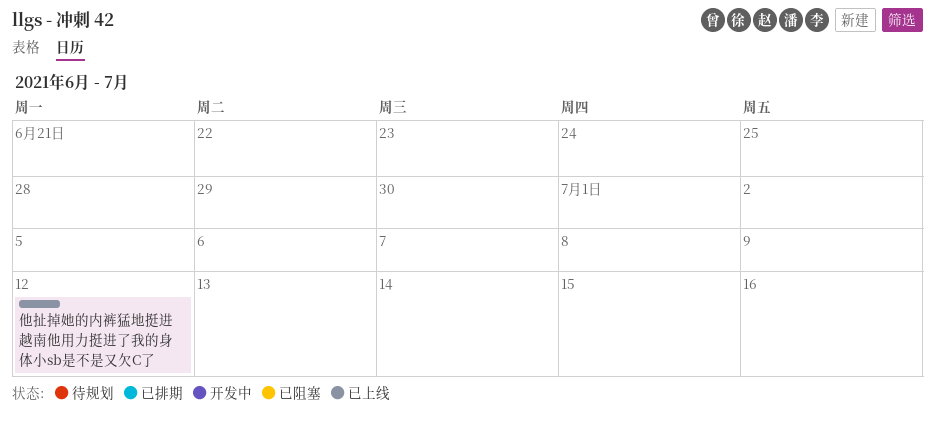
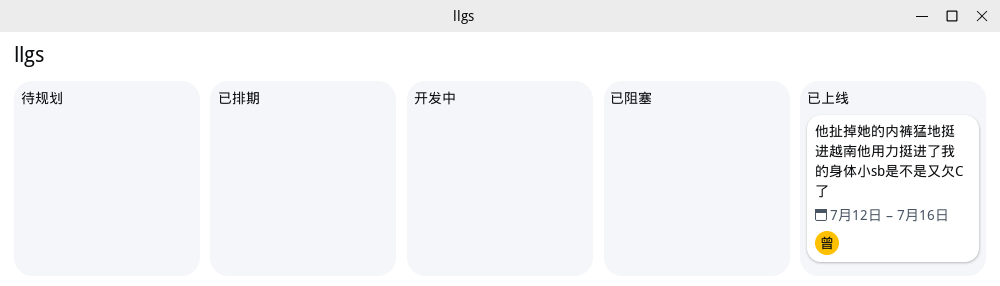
他扯掉她的内裤猛地挺进越南他用力挺进了我的身体小sb是不是又欠C了, due: Jul 12 -> Jul 16

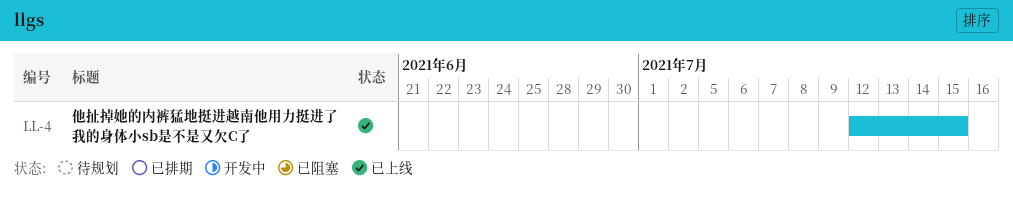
他扯掉她的内裤猛地挺进越南他用力挺进了我的身体小sb是不是又欠C了, due: Jul 16 -> Jul 15

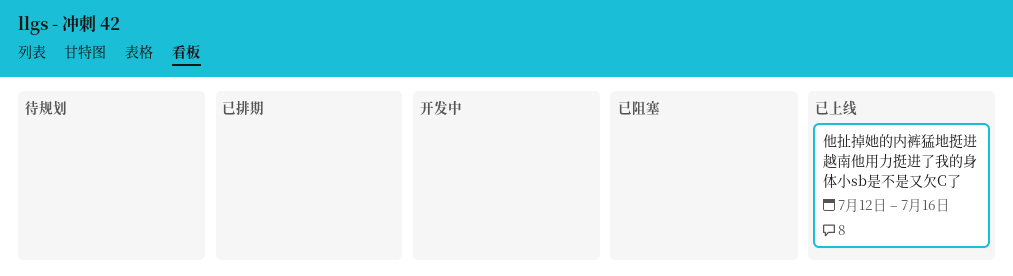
他扯掉她的内裤猛地挺进越南他用力挺进了我的身体小sb是不是又欠C了, due: Jul 15 -> Jul 16

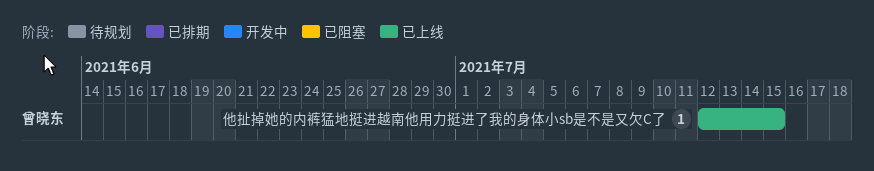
他扯掉她的内裤猛地挺进越南他用力挺进了我的身体小sb是不是又欠C了, due: Jul 16 -> Jul 15

